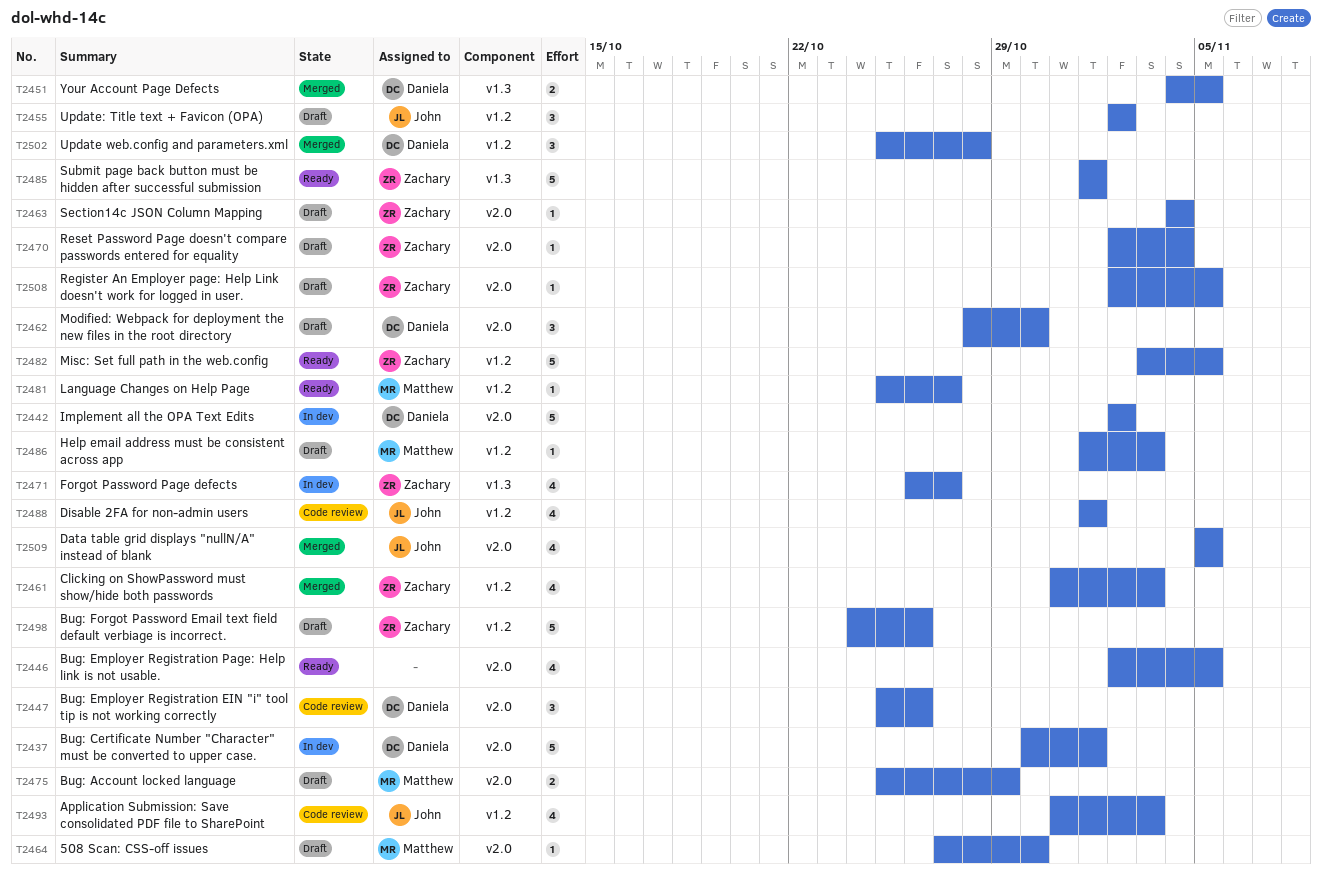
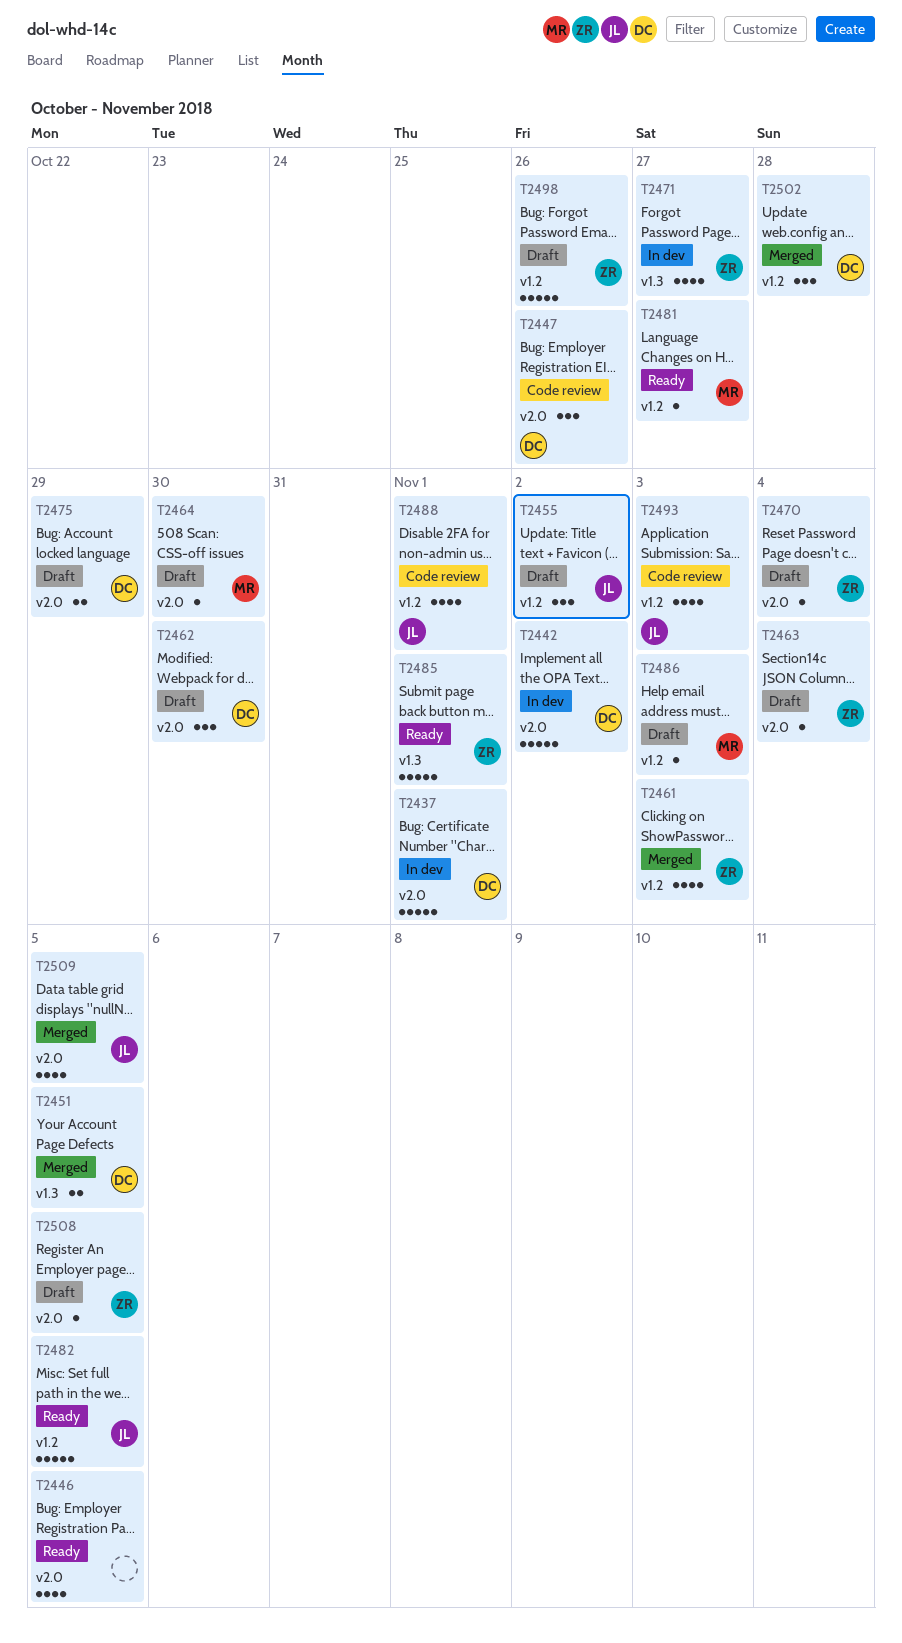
T2475, owner: Matthew -> Daniela
T2482, owner: Zachary -> John

